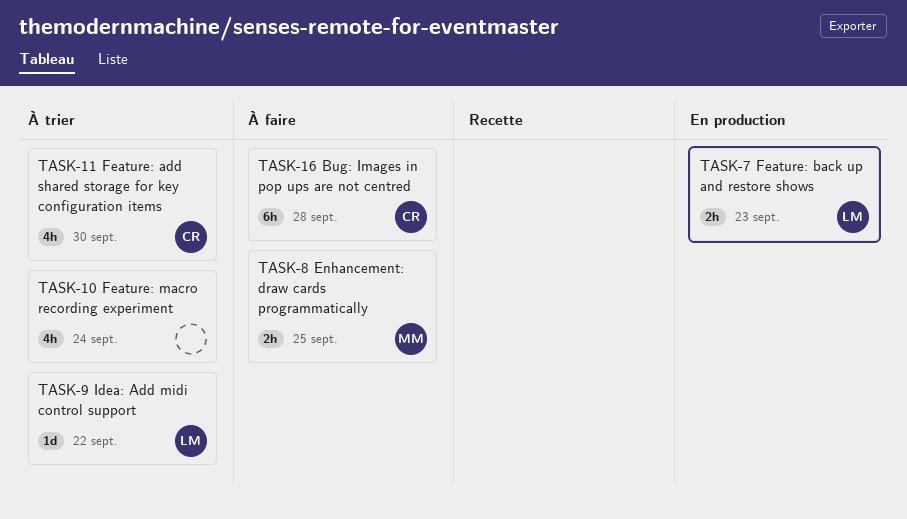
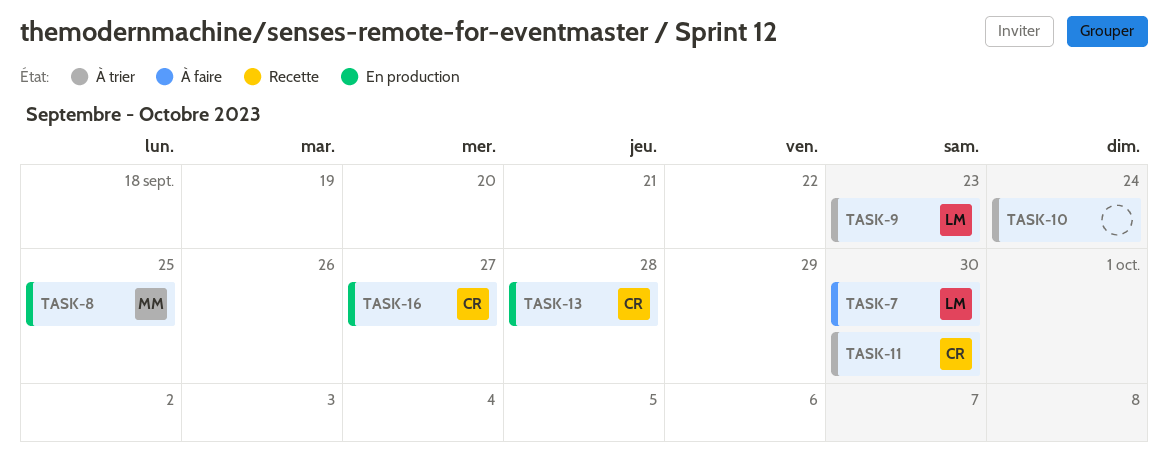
TASK-7, status: En production -> À faire
TASK-7, due: Sep 23 -> Sep 30
TASK-8, status: À faire -> En production
TASK-9, due: Sep 22 -> Sep 23
TASK-13: none -> present
TASK-16, status: À faire -> En production
TASK-16, due: Sep 28 -> Sep 27

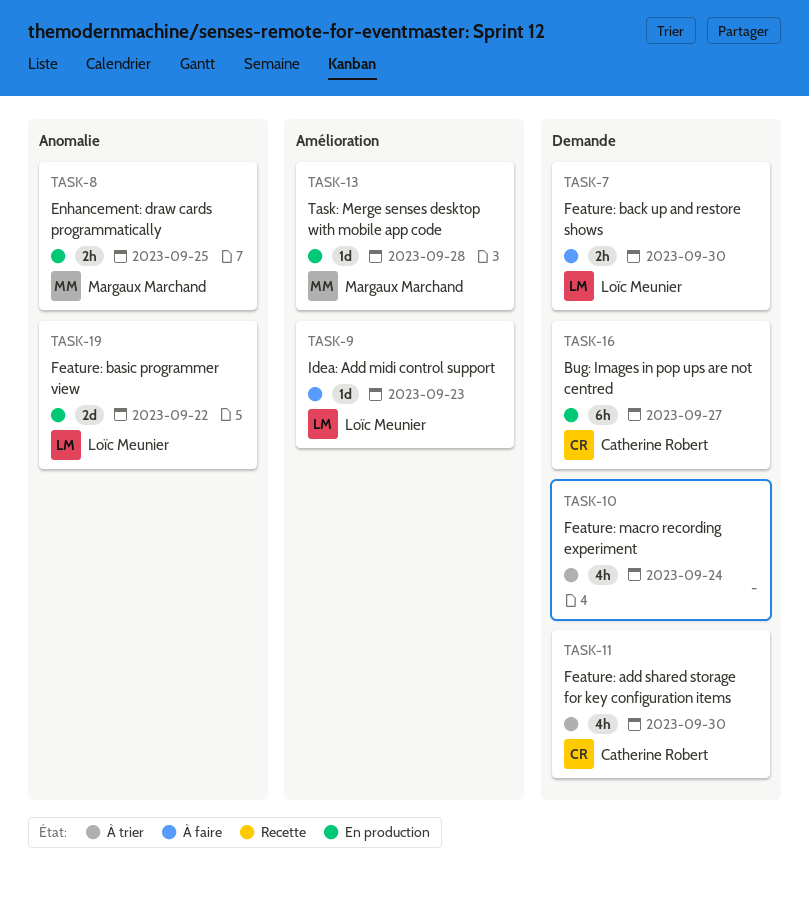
TASK-9, status: À trier -> À faire
TASK-13, owner: Catherine Robert -> Margaux Marchand
TASK-19: none -> present

